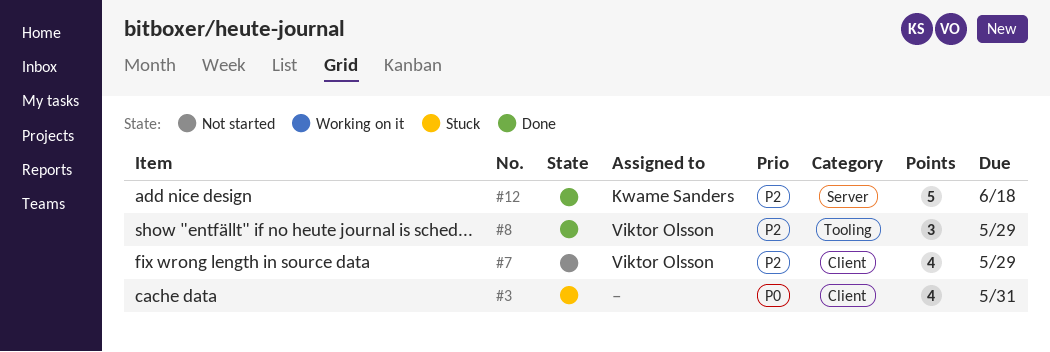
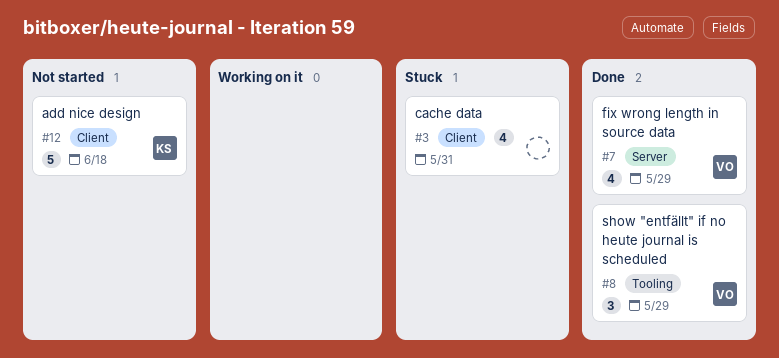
#7, status: Not started -> Done
#7, label: Client -> Server
#12, status: Done -> Not started
#12, label: Server -> Client

